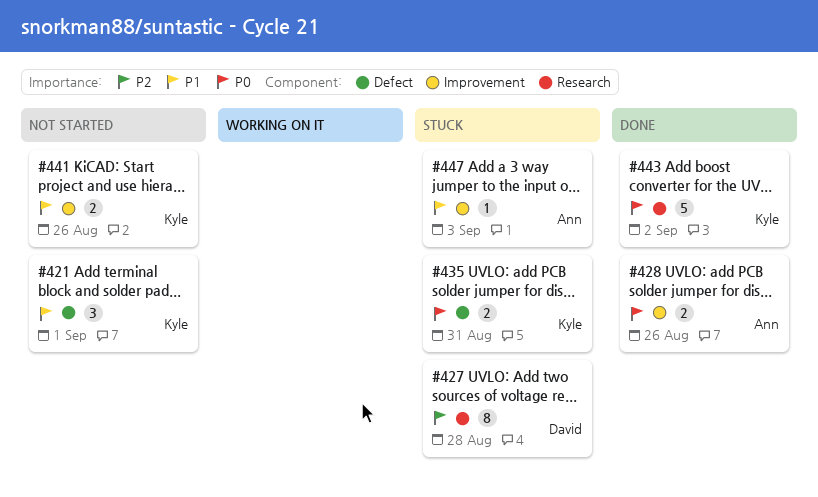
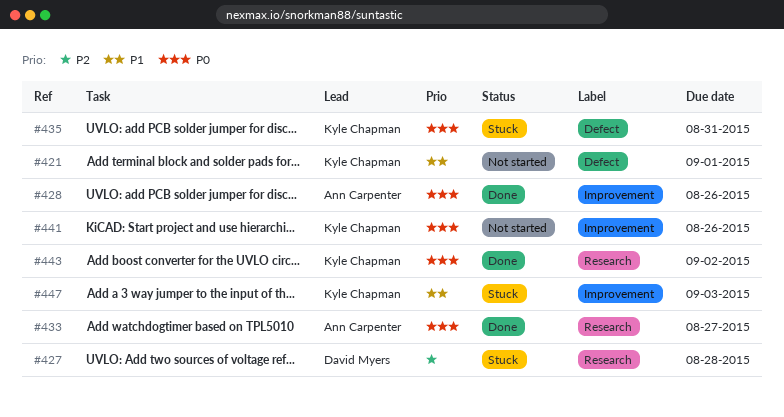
#433: none -> present
#441, priority: P1 -> P0
#447, owner: Ann Carpenter -> Kyle Chapman

